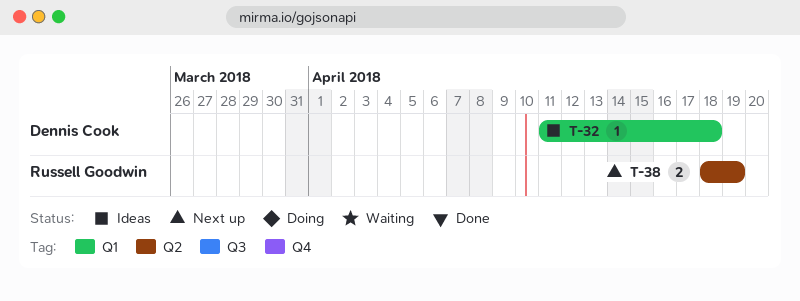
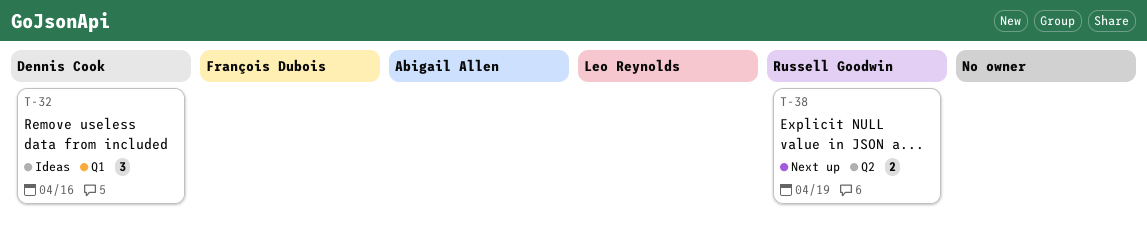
T-32, estimate: 1 -> 3
T-32, due: Apr 18 -> Apr 16

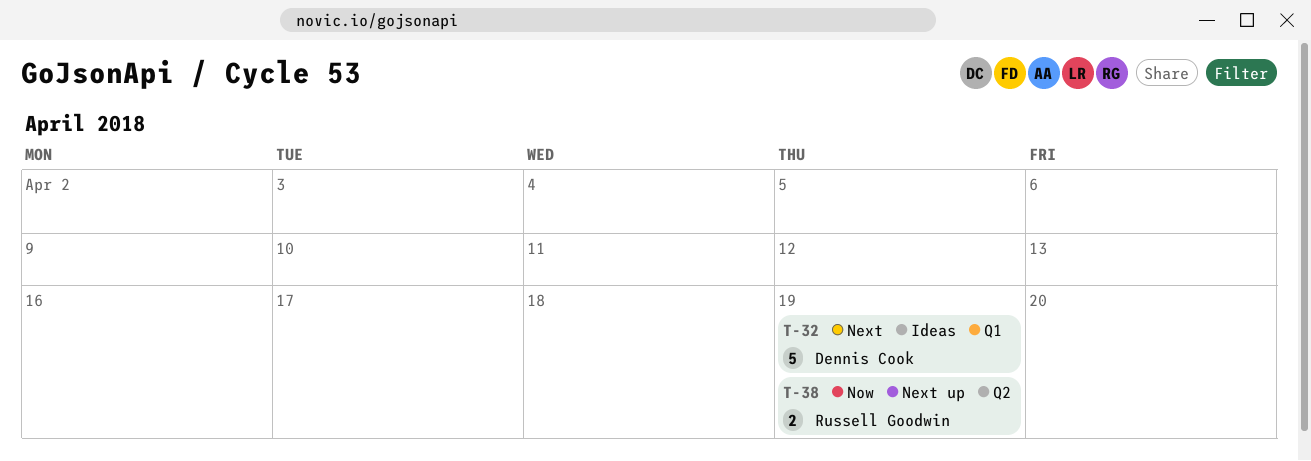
T-32, estimate: 3 -> 5
T-32, due: Apr 16 -> Apr 19

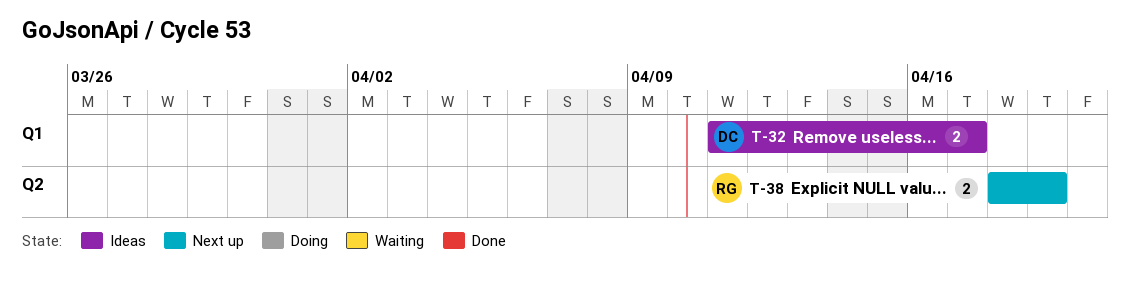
T-32, estimate: 5 -> 2
T-32, due: Apr 19 -> Apr 17

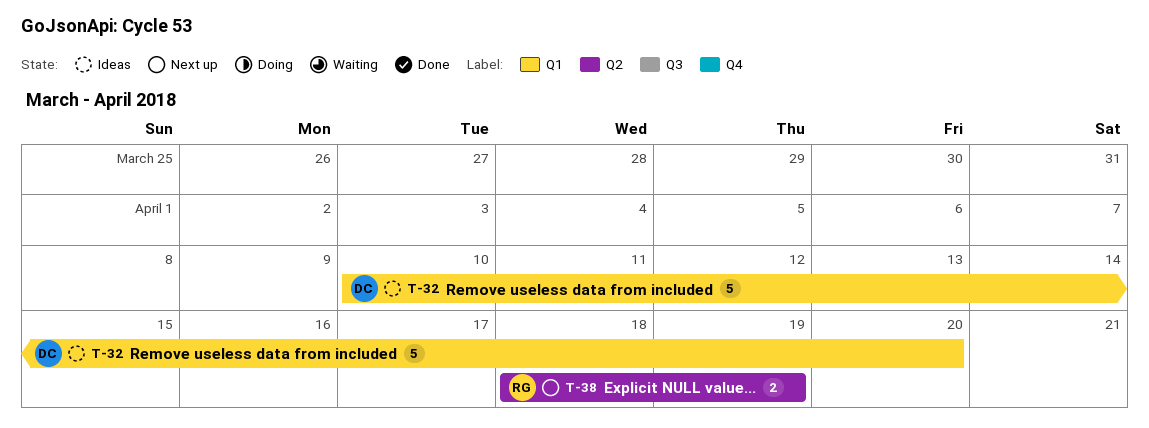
T-32, estimate: 2 -> 5
T-32, start: Apr 11 -> Apr 10
T-32, due: Apr 17 -> Apr 20

